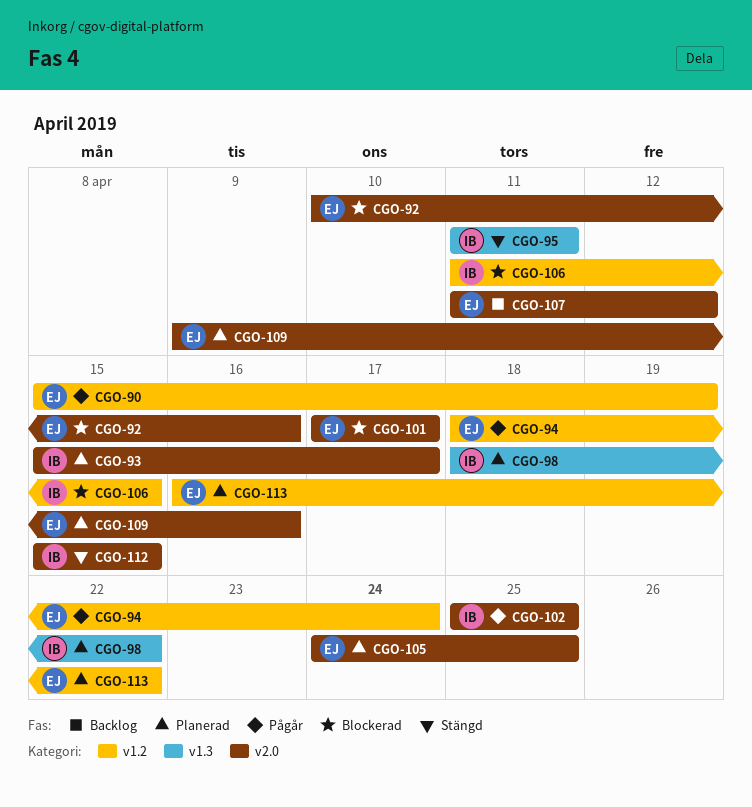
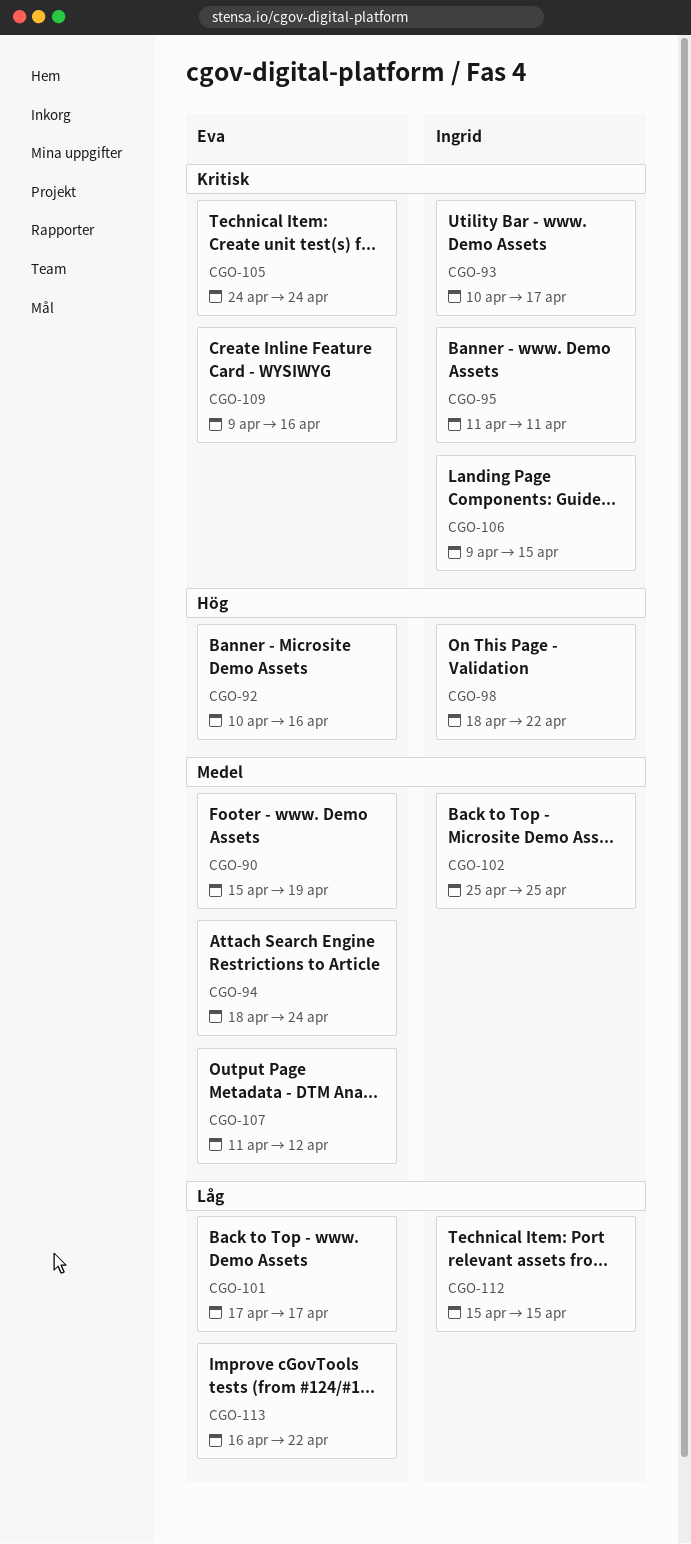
CGO-93, start: Apr 15 -> Apr 10
CGO-105, due: Apr 25 -> Apr 24
CGO-106, start: Apr 11 -> Apr 9

